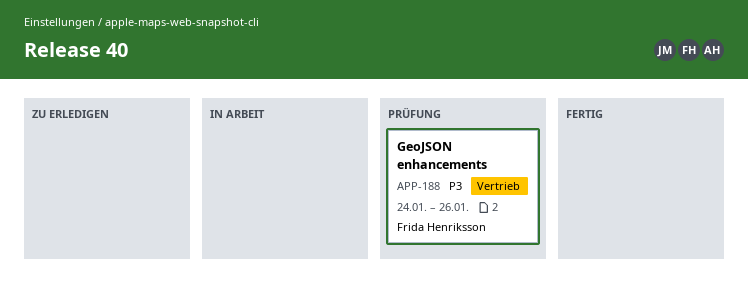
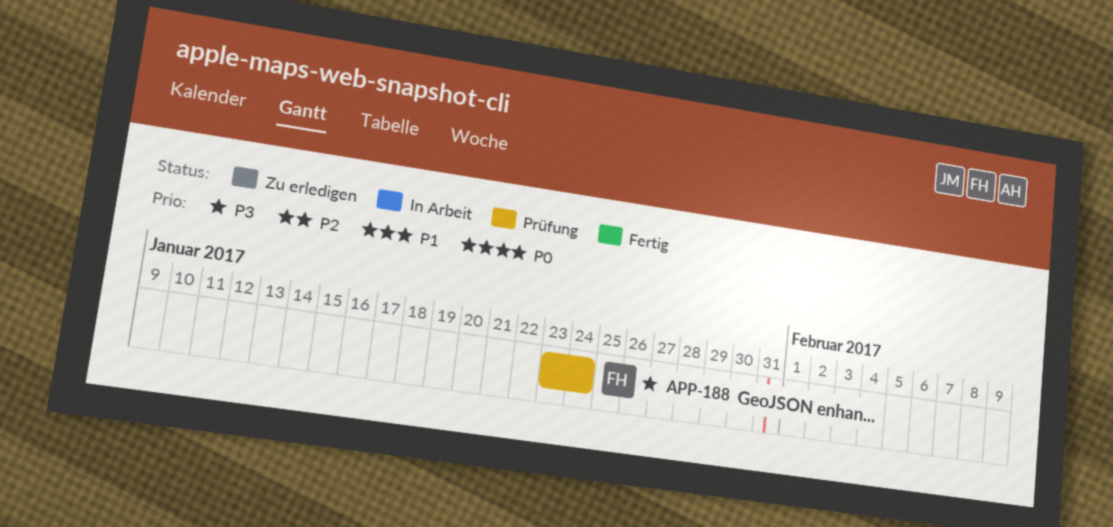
APP-188, start: Jan 24 -> Jan 23
APP-188, due: Jan 26 -> Jan 24

